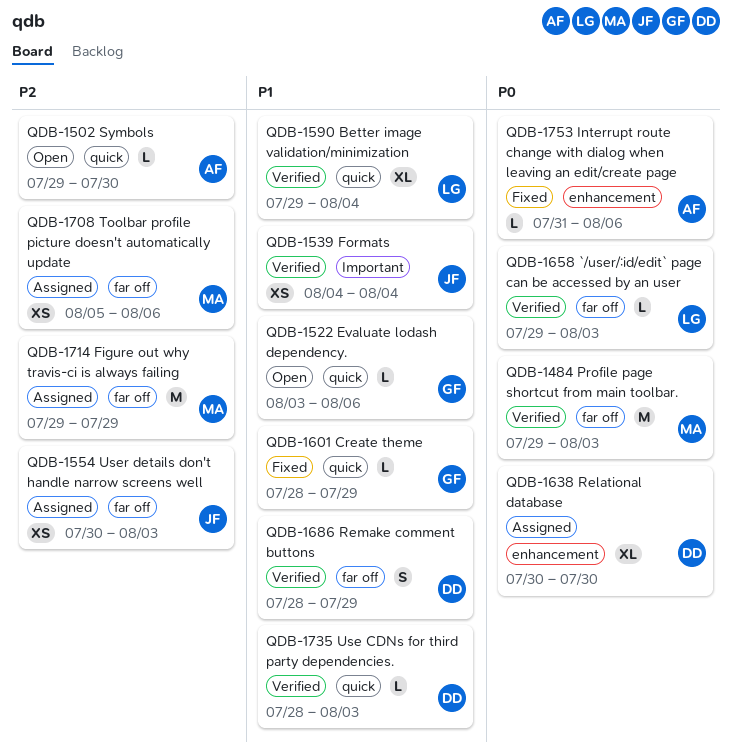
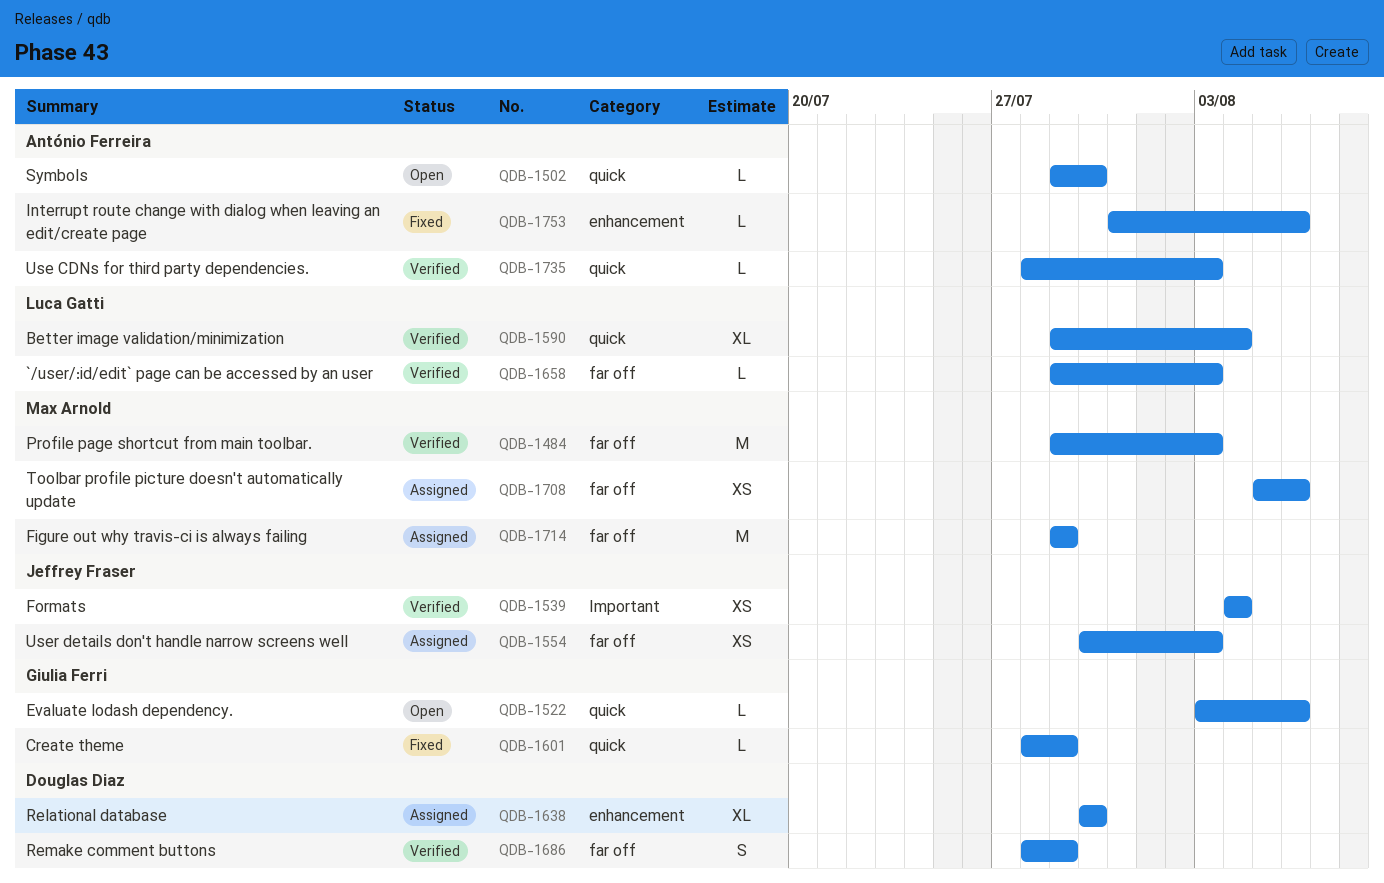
QDB-1735, owner: Douglas Diaz -> António Ferreira

